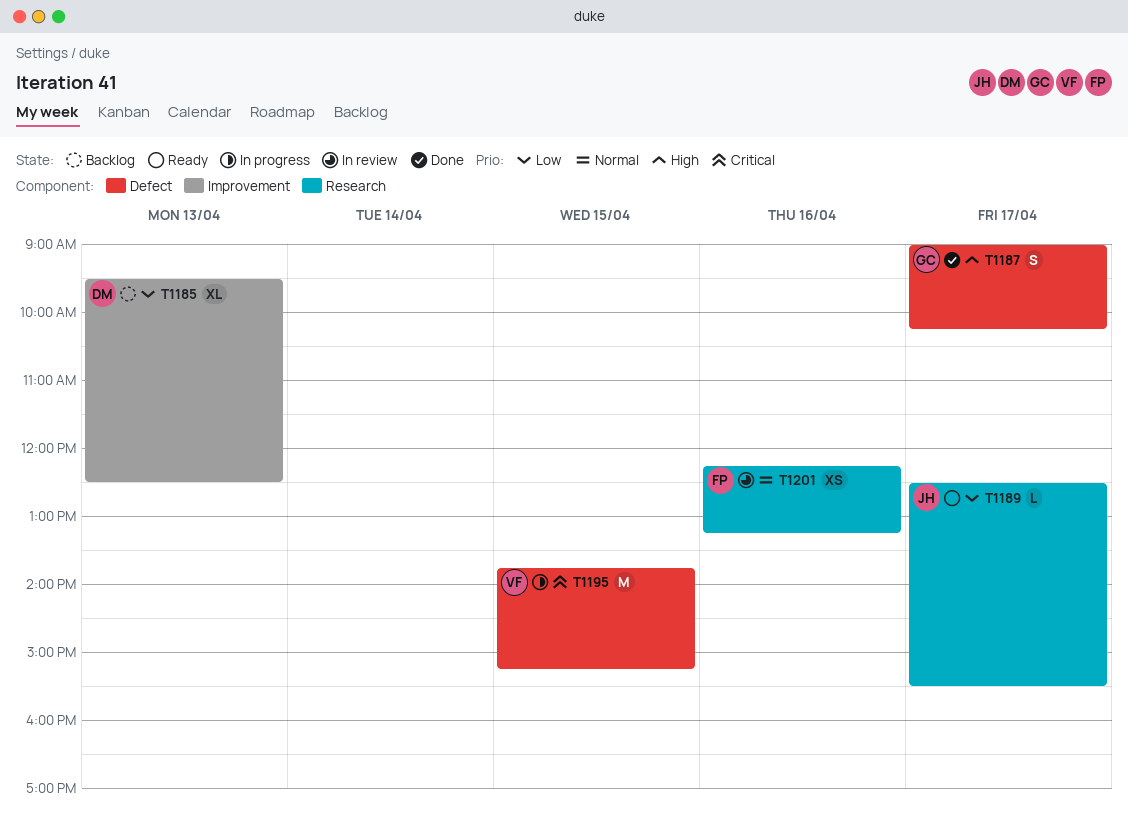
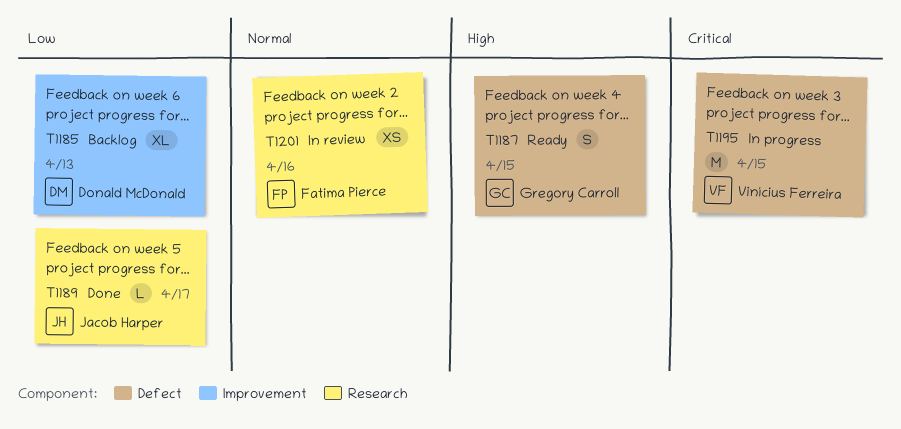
T1187, status: Done -> Ready
T1187, day: Apr 17 -> Apr 15
T1189, status: Ready -> Done

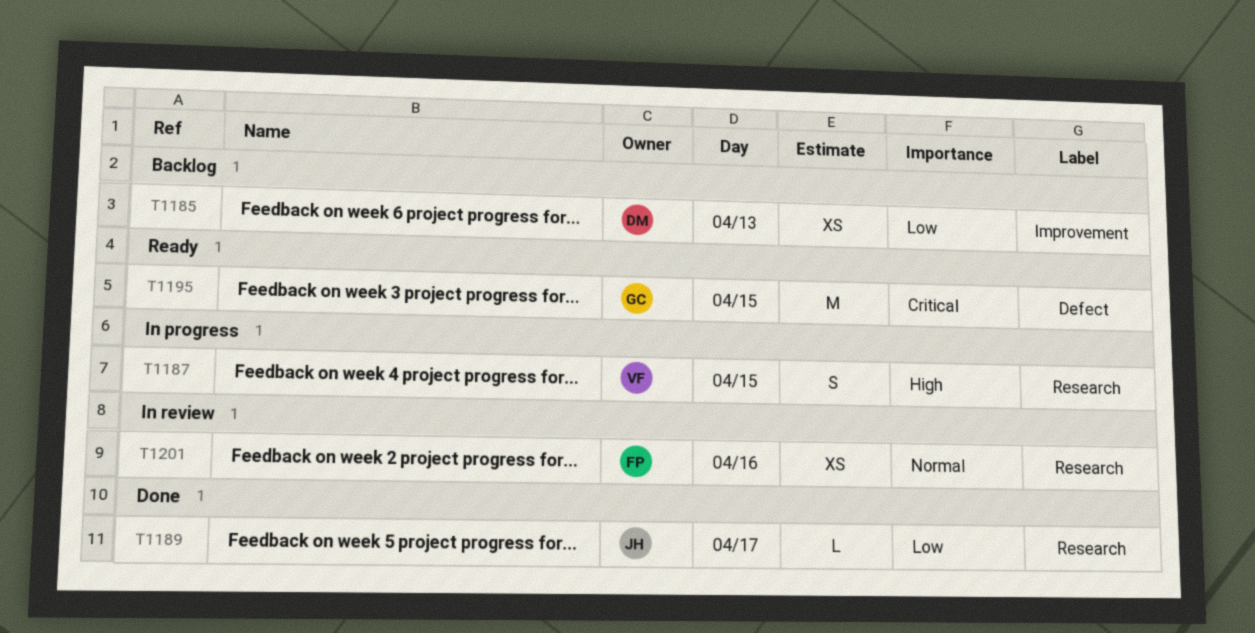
T1185, estimate: XL -> XS
T1187, status: Ready -> In progress
T1187, owner: Gregory Carroll -> Vinícius Ferreira
T1187, label: Defect -> Research
T1195, status: In progress -> Ready
T1195, owner: Vinícius Ferreira -> Gregory Carroll

